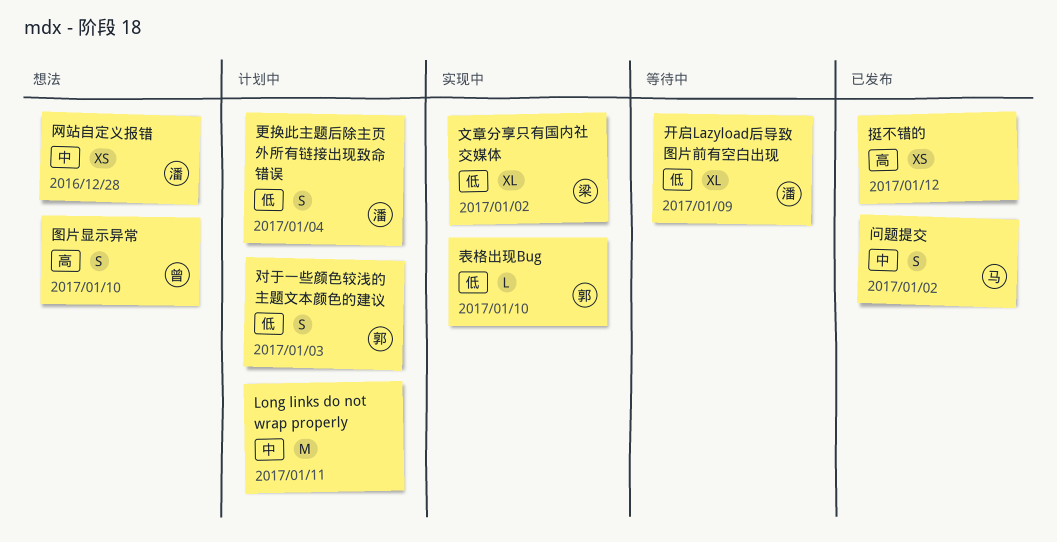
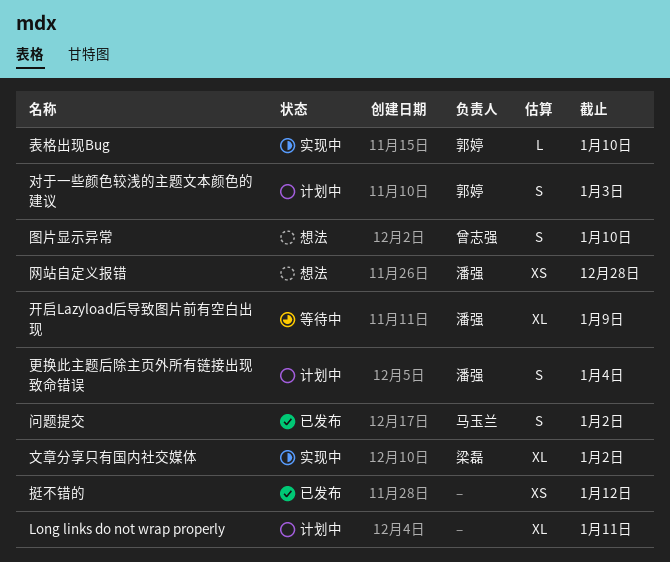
Long links do not wrap properly, estimate: M -> XL

